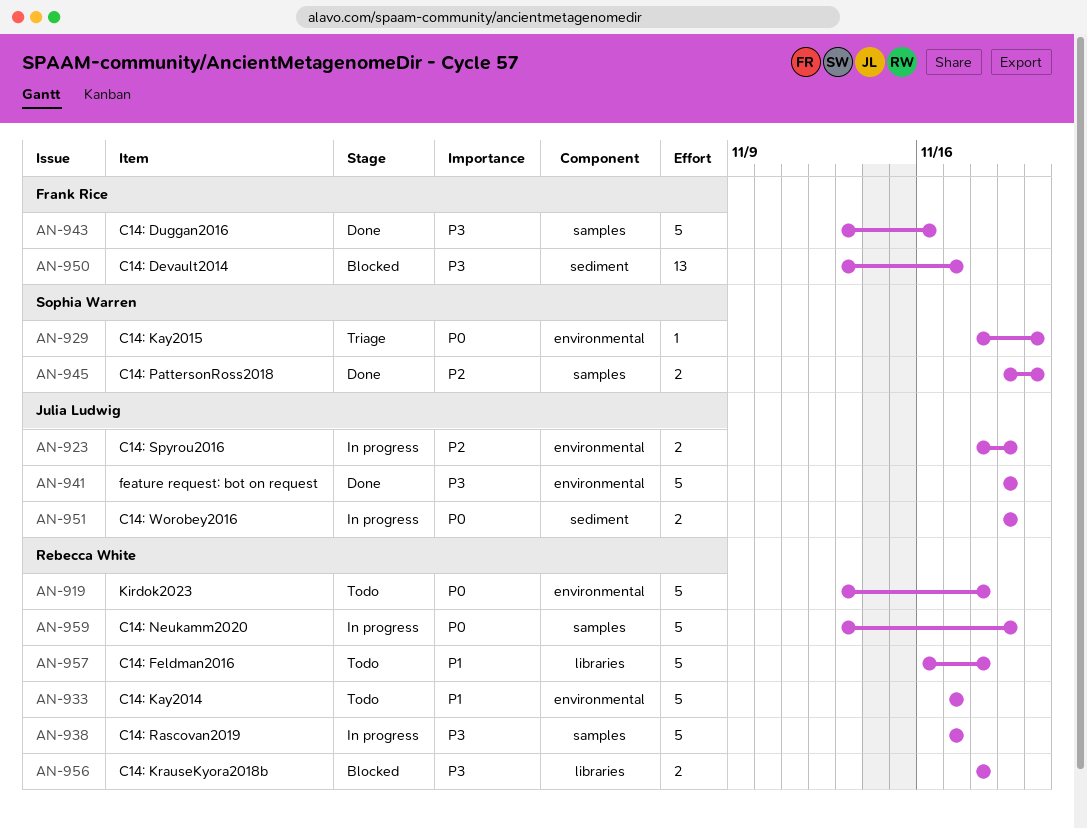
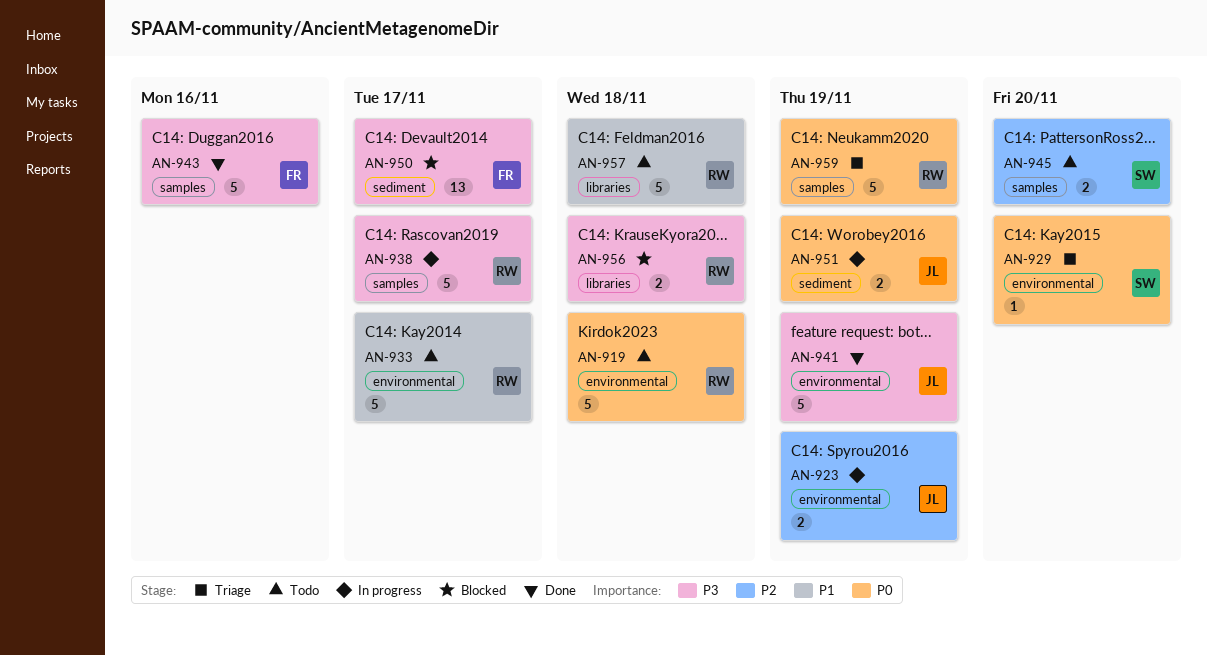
AN-945, status: Done -> Todo
AN-959, status: In progress -> Triage

